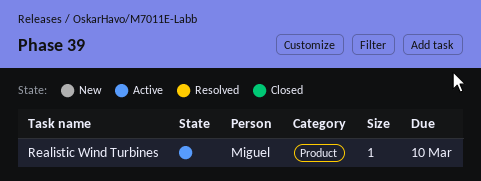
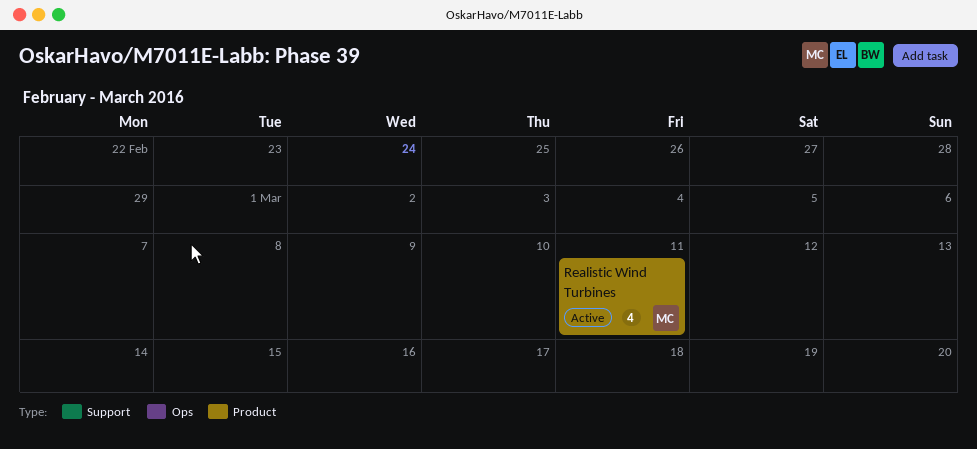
Realistic Wind Turbines, estimate: 1 -> 4
Realistic Wind Turbines, due: Mar 10 -> Mar 11

